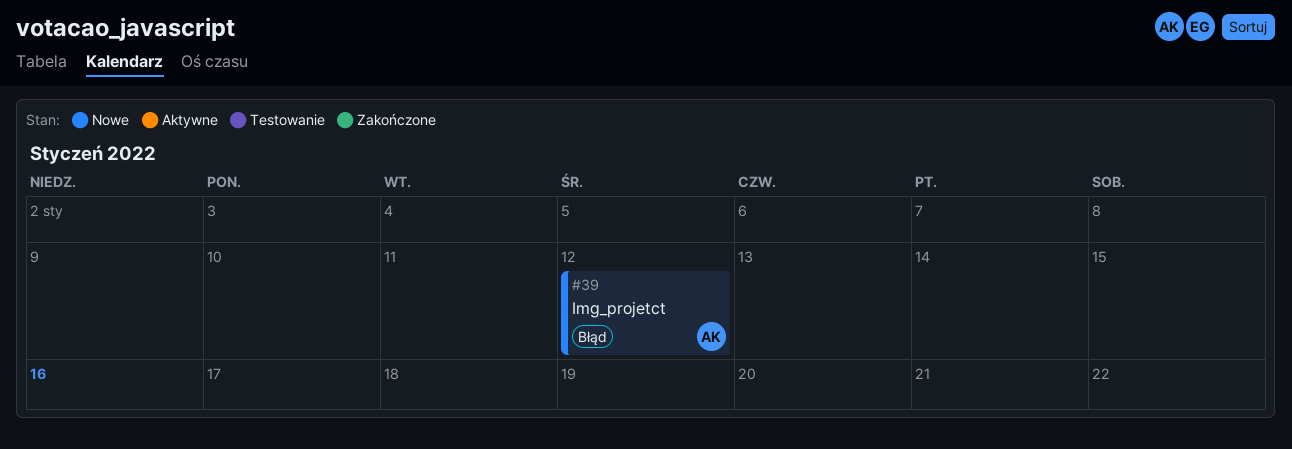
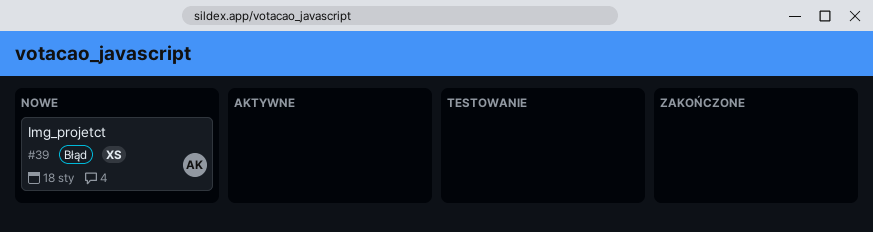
#39, due: Jan 12 -> Jan 18

